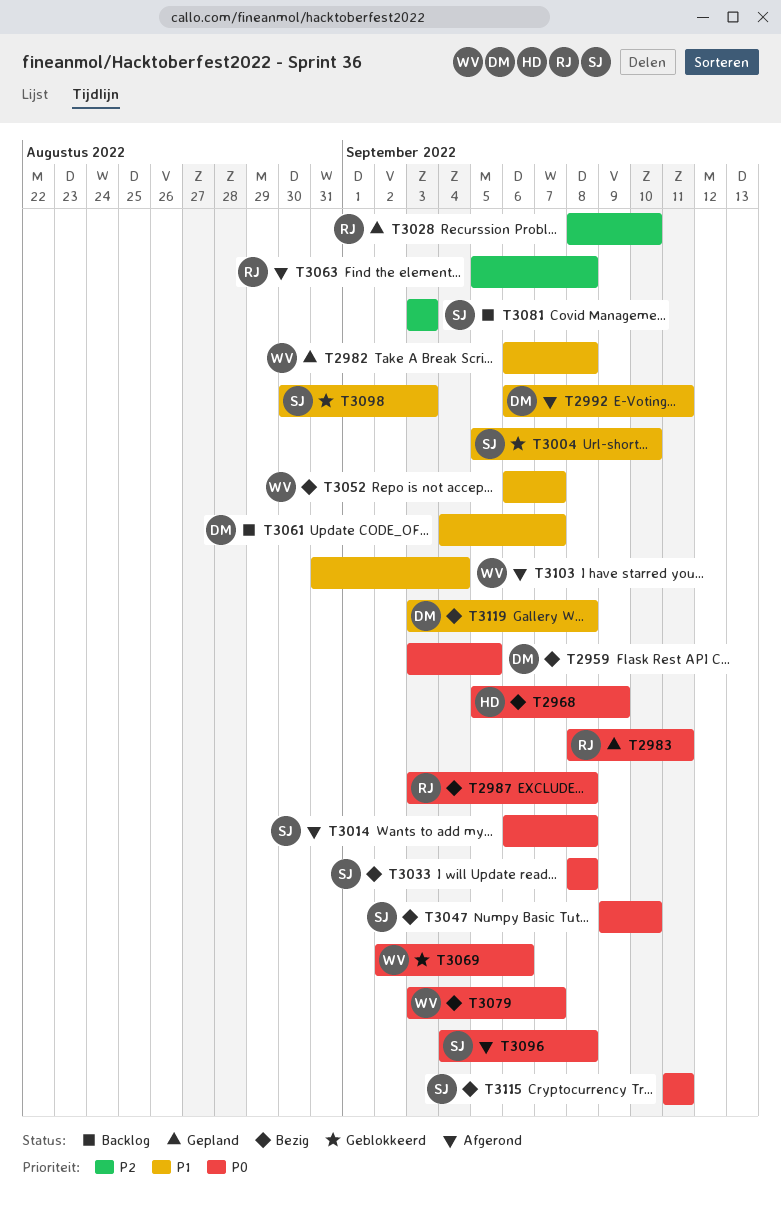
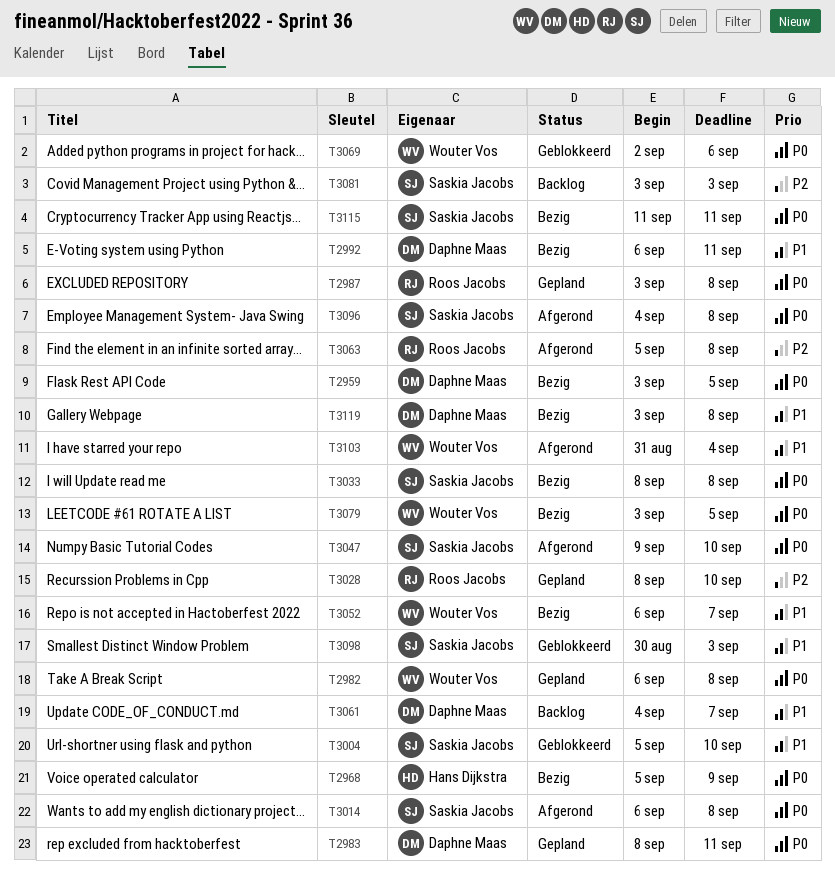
T2982, priority: P1 -> P0
T2983, owner: Roos Jacobs -> Daphne Maas
T2987, status: Bezig -> Gepland
T2992, status: Afgerond -> Bezig
T3047, status: Bezig -> Afgerond
T3079, due: Sep 7 -> Sep 5

